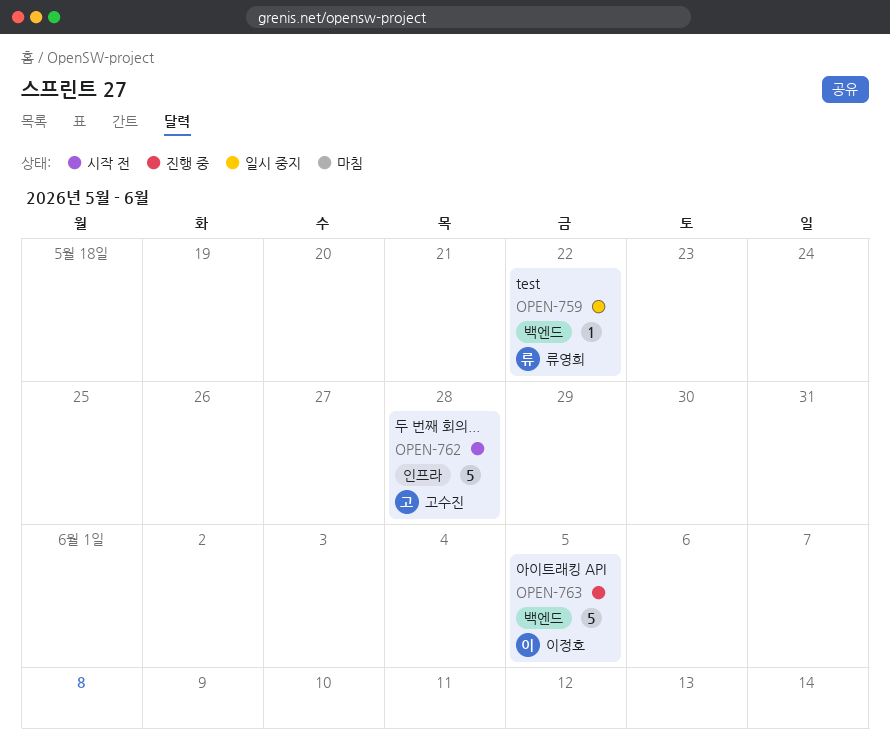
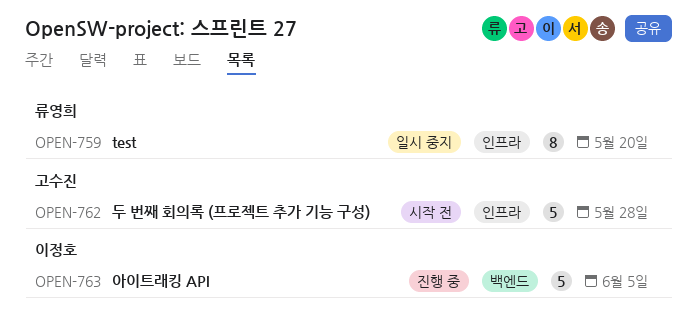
OPEN-759, label: 백엔드 -> 인프라
OPEN-759, estimate: 1 -> 8
OPEN-759, due: May 22 -> May 20

